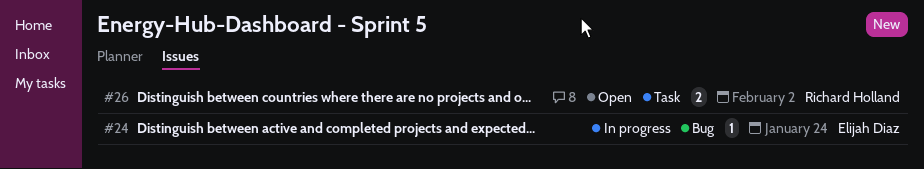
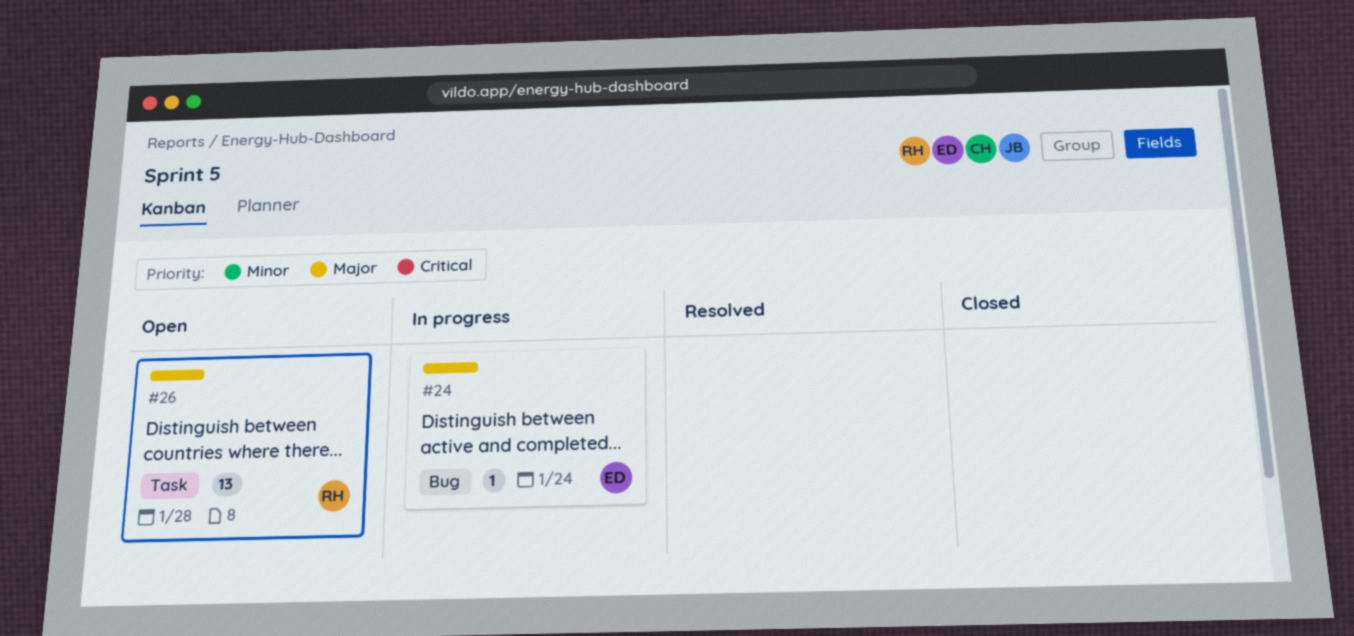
#26, estimate: 2 -> 13
#26, due: Feb 2 -> Jan 28

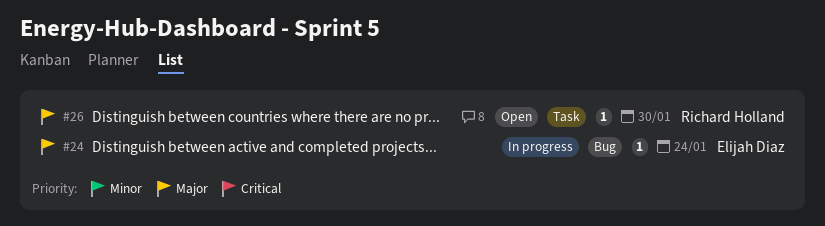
#26, estimate: 13 -> 1
#26, due: Jan 28 -> Jan 30

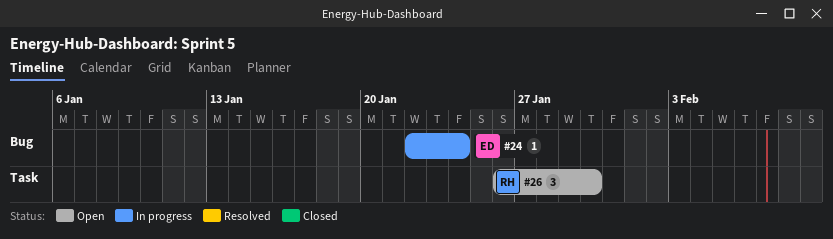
#26, estimate: 1 -> 3

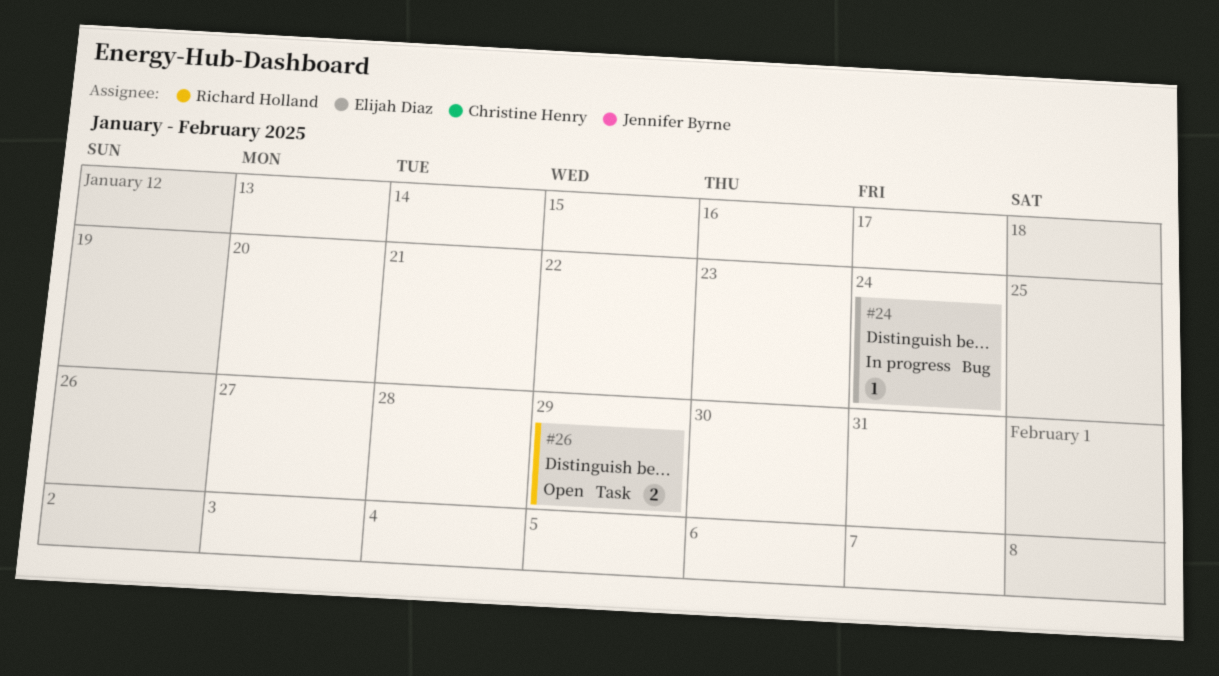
#26, estimate: 3 -> 2
#26, due: Jan 30 -> Jan 29

